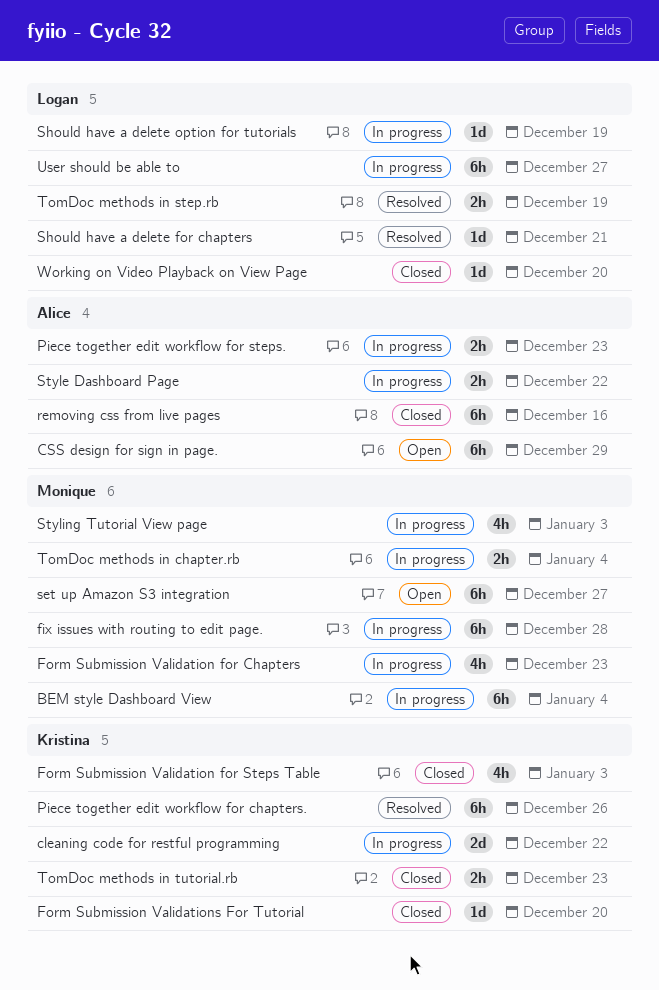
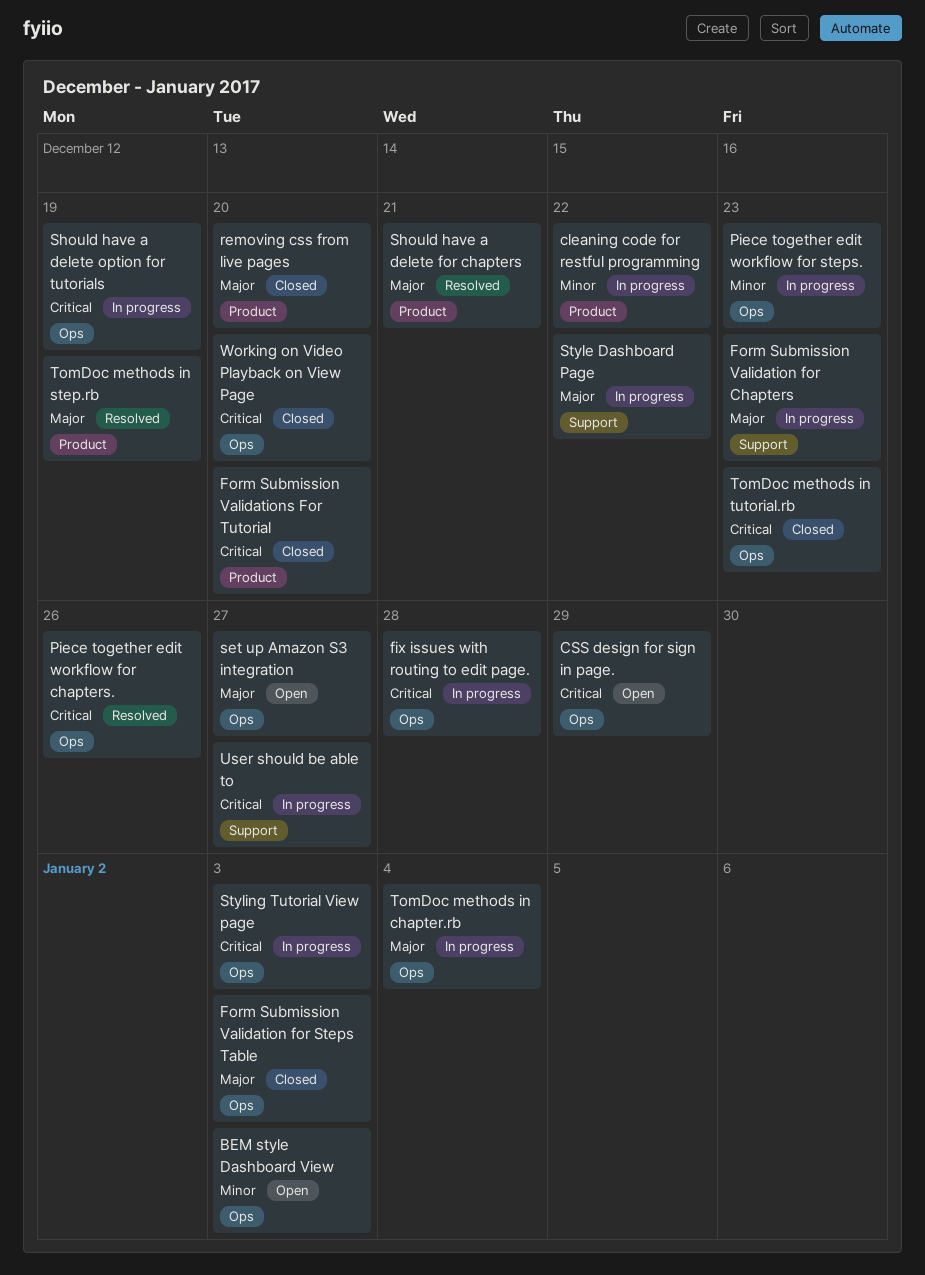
BEM style Dashboard View, status: In progress -> Open
BEM style Dashboard View, due: Jan 4 -> Jan 3
removing css from live pages, due: Dec 16 -> Dec 20

